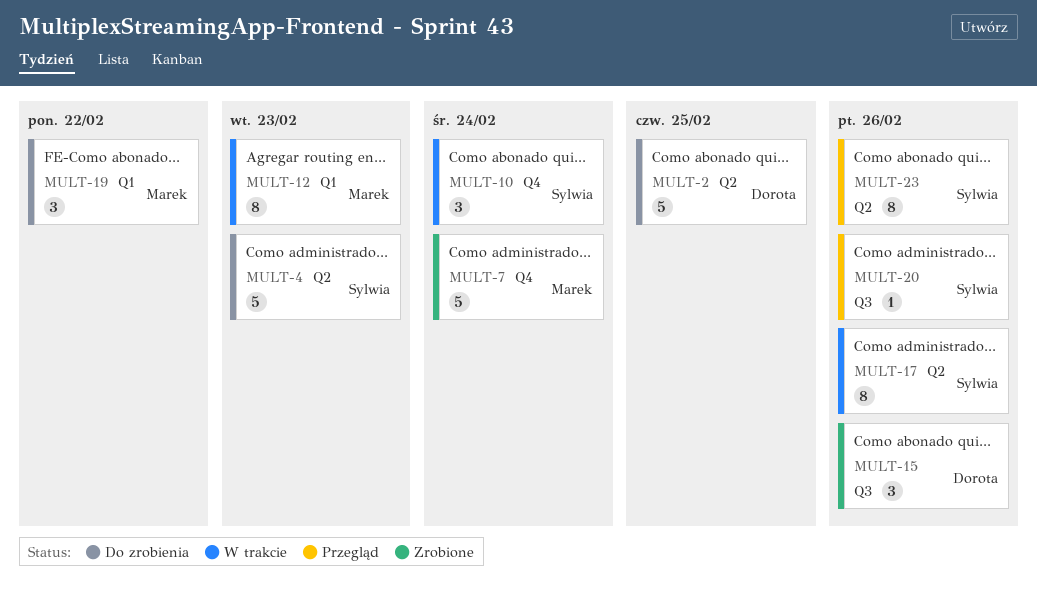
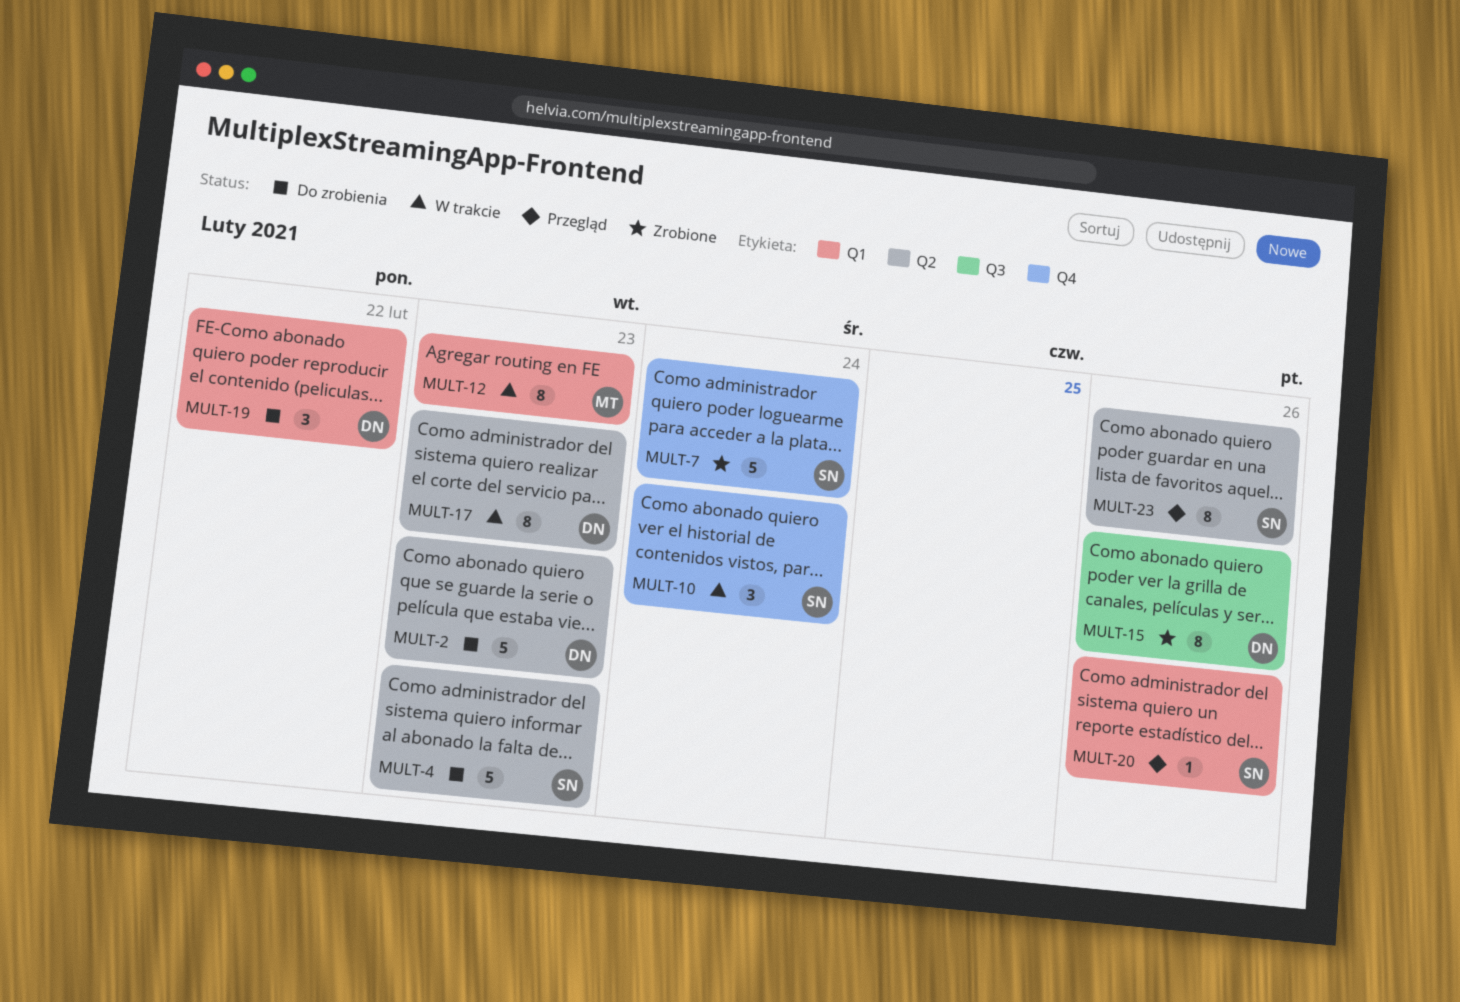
MULT-2, due: Feb 25 -> Feb 23
MULT-7, owner: Marek -> Sylwia
MULT-15, estimate: 3 -> 8
MULT-17, owner: Sylwia -> Dorota
MULT-17, due: Feb 26 -> Feb 23
MULT-19, owner: Marek -> Dorota
MULT-20, label: Q3 -> Q1

